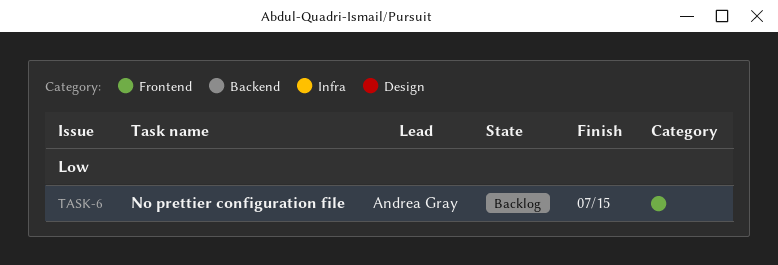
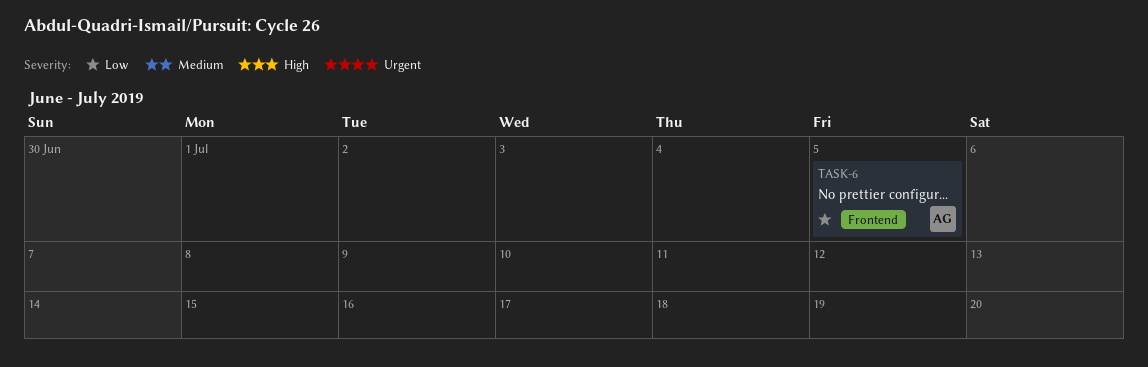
TASK-6, due: Jul 15 -> Jul 5

